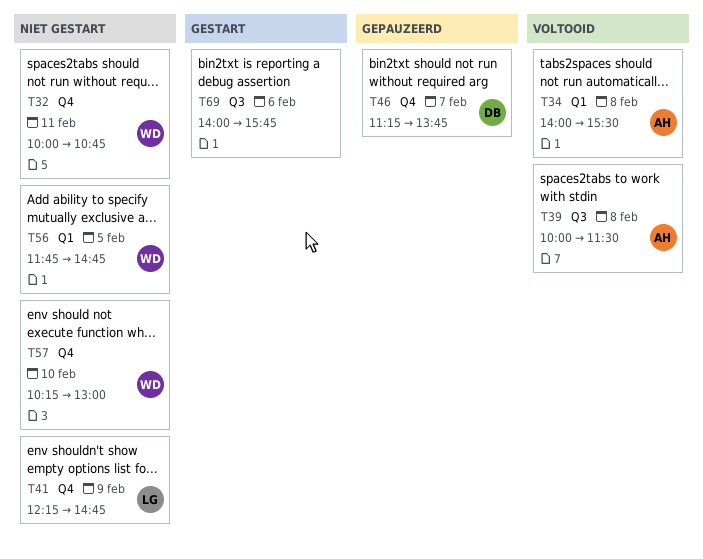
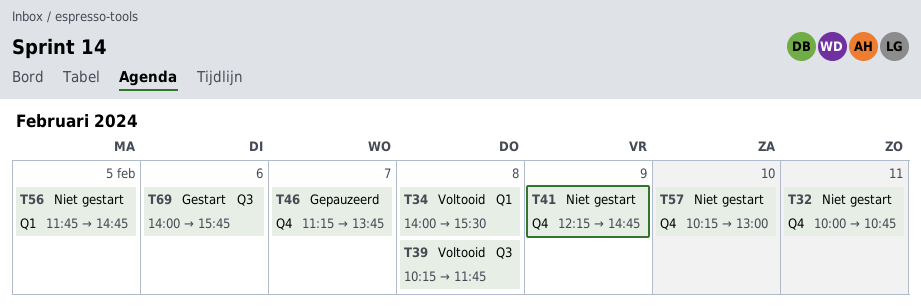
T39, begins: 10:00 -> 10:15
T39, ends: 11:30 -> 11:45

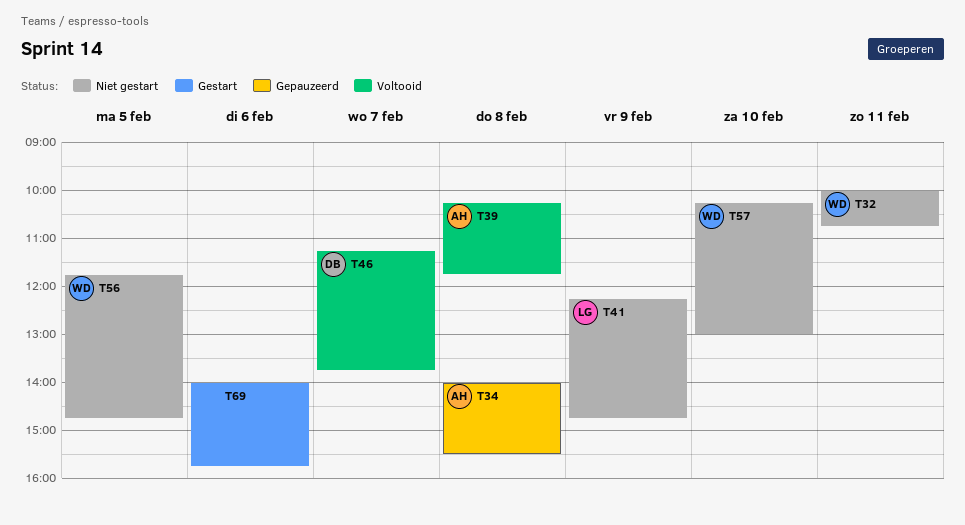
T34, status: Voltooid -> Gepauzeerd
T46, status: Gepauzeerd -> Voltooid

